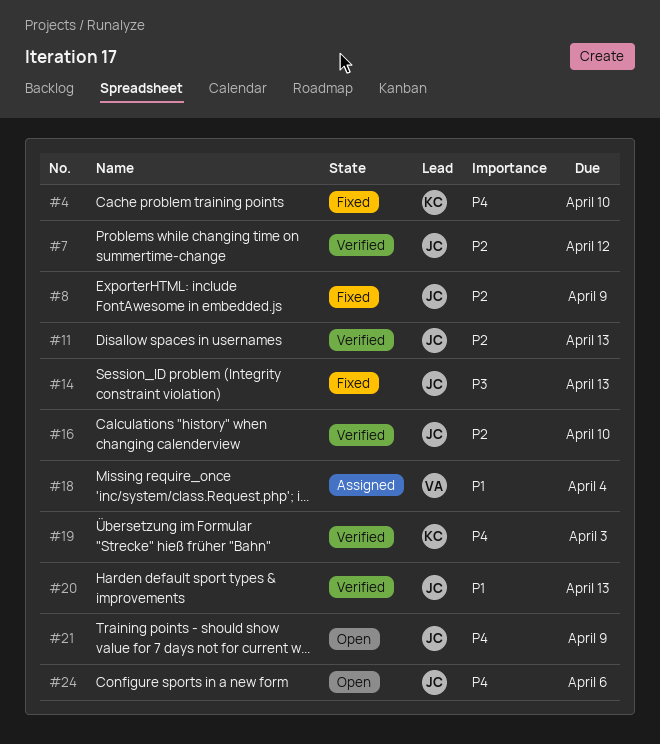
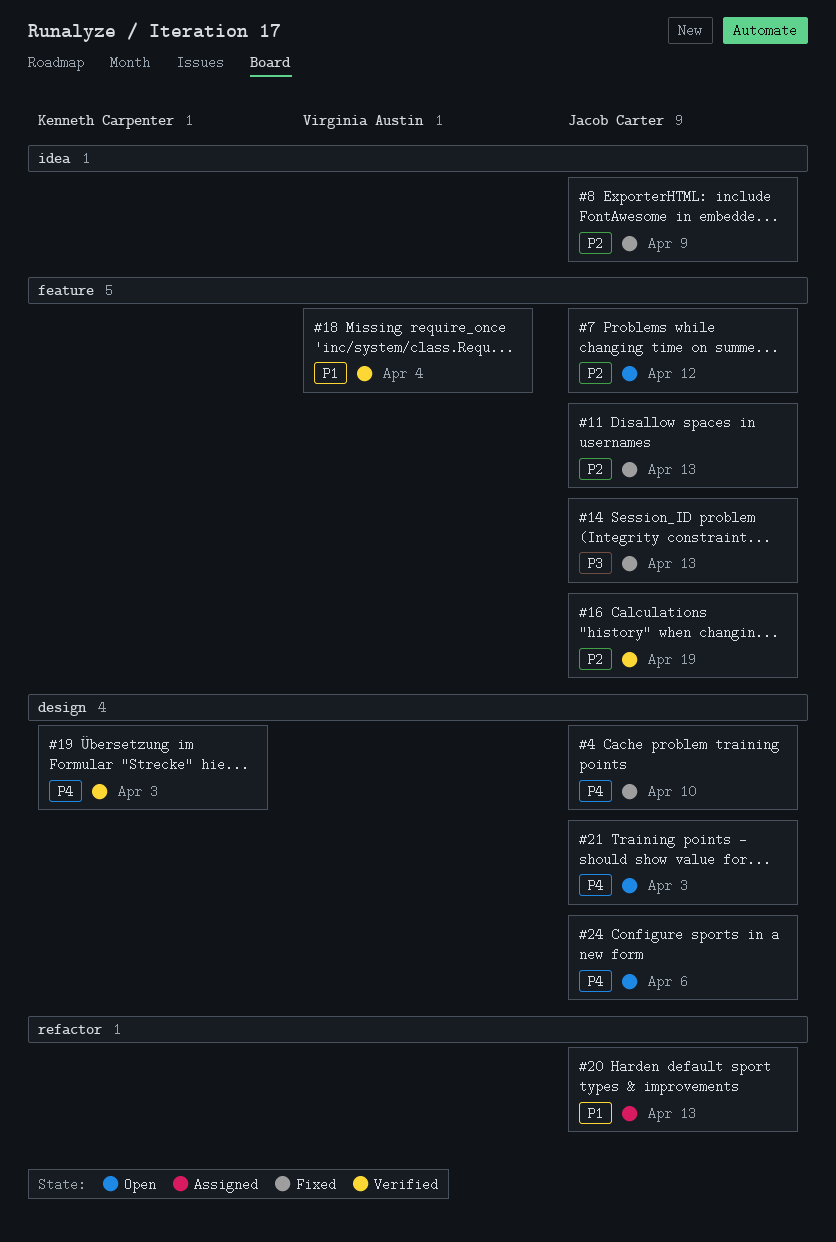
#4, owner: Kenneth Carpenter -> Jacob Carter
#7, status: Verified -> Open
#11, status: Verified -> Fixed
#16, due: Apr 10 -> Apr 19
#18, status: Assigned -> Verified
#20, status: Verified -> Assigned
#21, due: Apr 9 -> Apr 3

